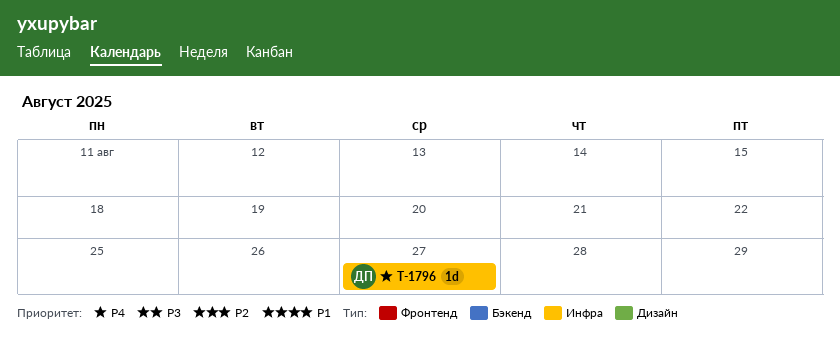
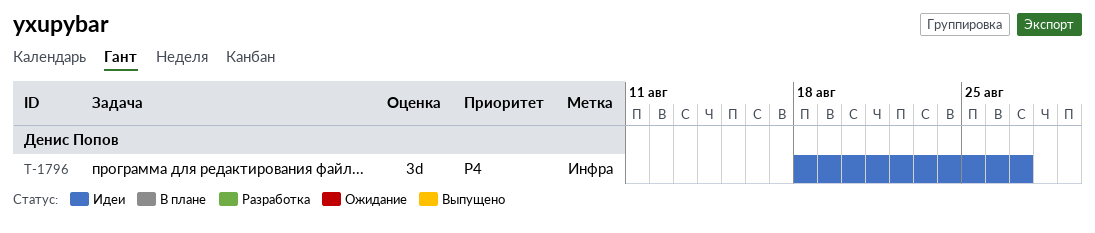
T-1796, estimate: 1d -> 3d
T-1796, start: Aug 27 -> Aug 18

